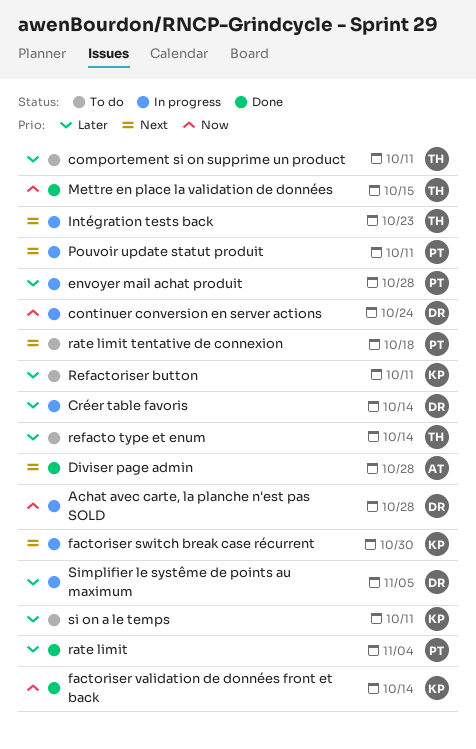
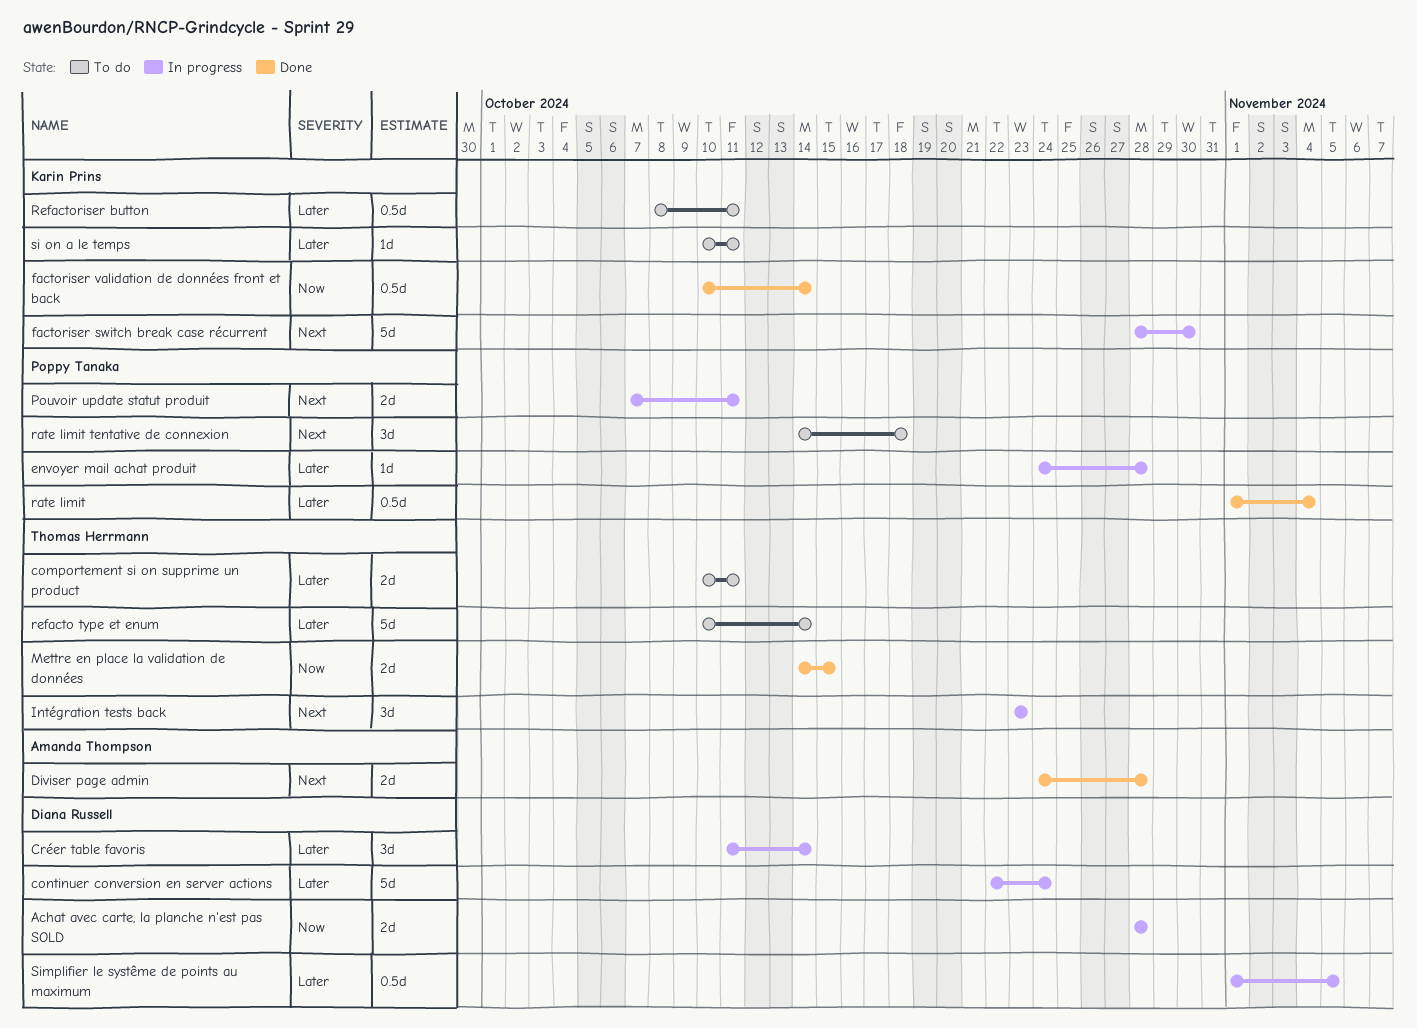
continuer conversion en server actions, priority: Now -> Later

